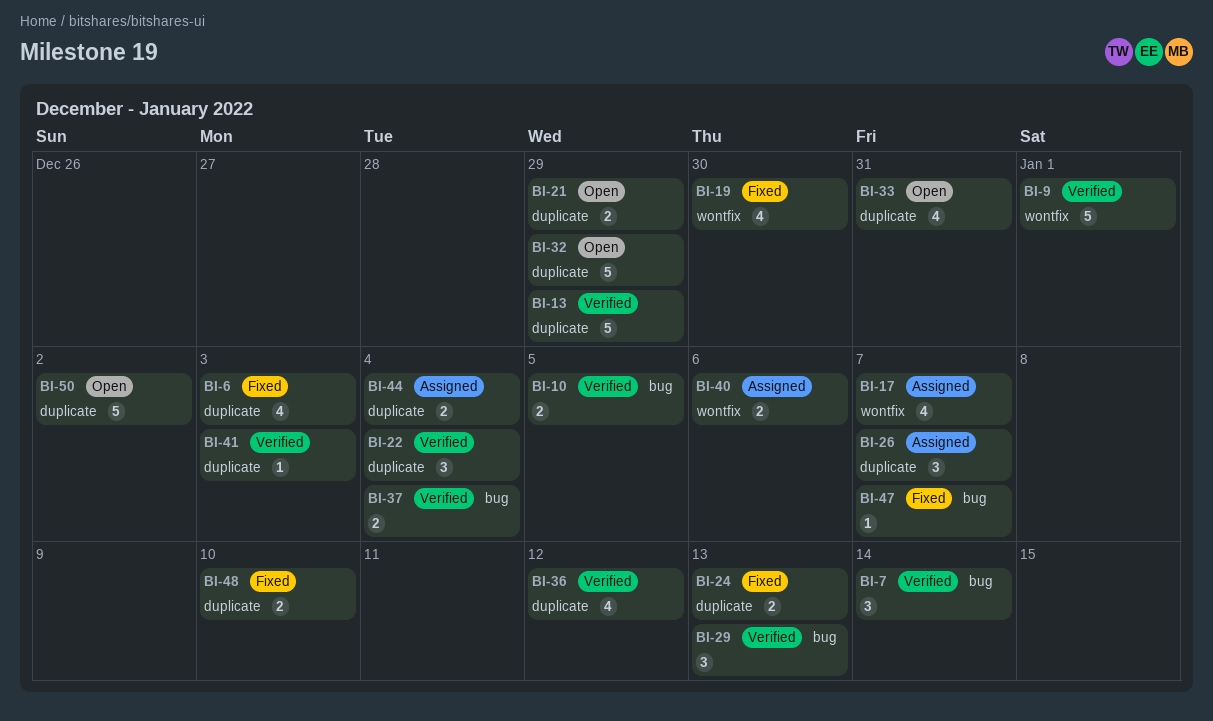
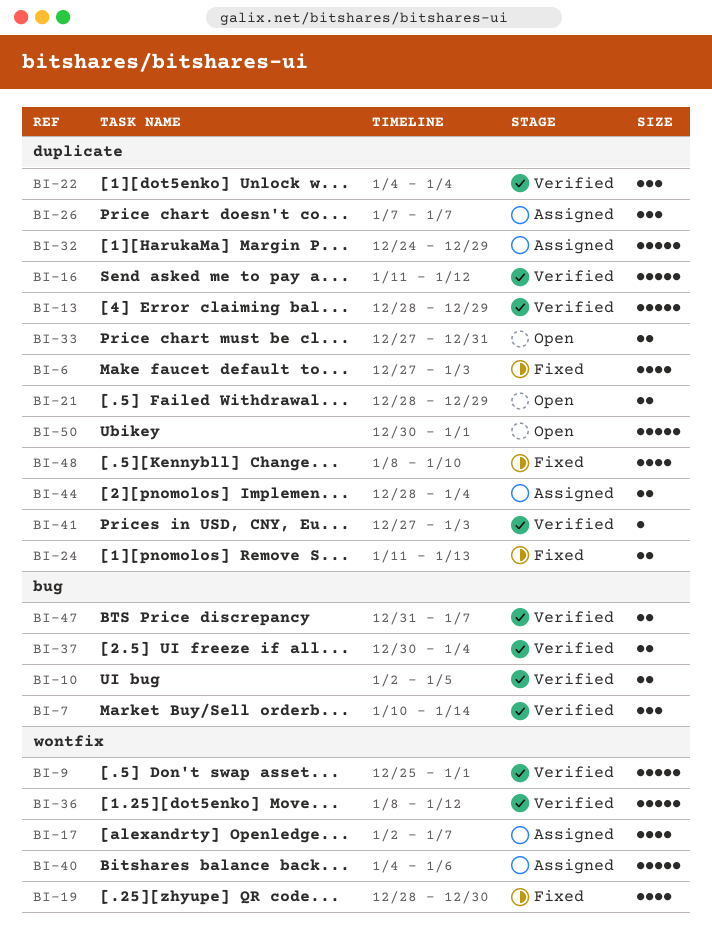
BI-16: none -> present
BI-29: present -> none
BI-32, status: Open -> Assigned
BI-33, estimate: 4 -> 2
BI-36, label: duplicate -> wontfix
BI-36, estimate: 4 -> 5
BI-40, estimate: 2 -> 5
BI-47, status: Fixed -> Verified
BI-47, estimate: 1 -> 2
BI-48, estimate: 2 -> 4
BI-50, due: Jan 2 -> Jan 1

